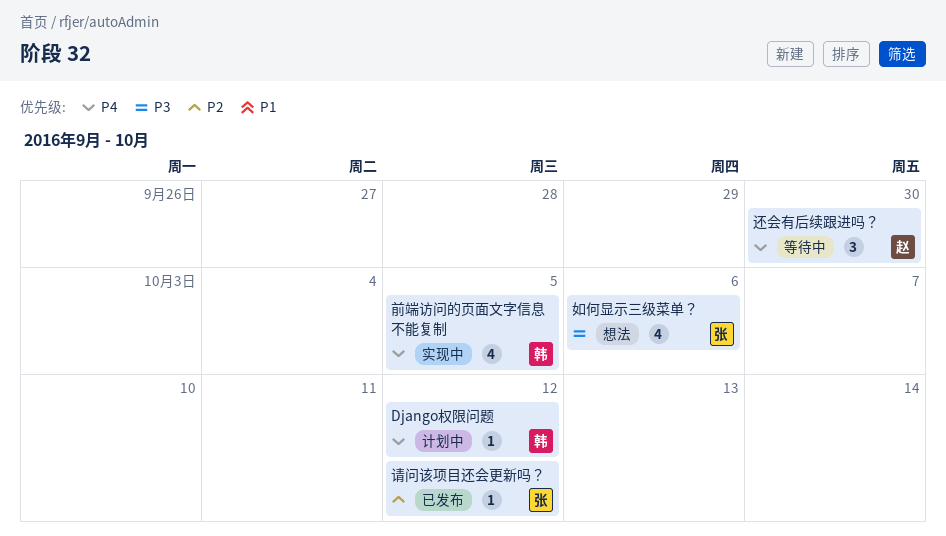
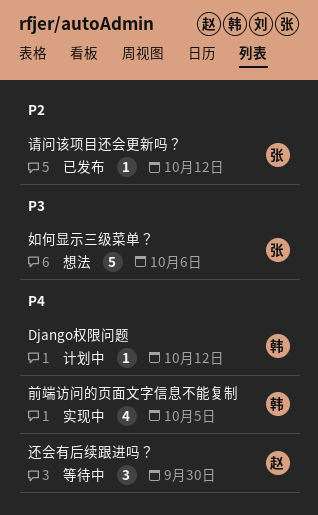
如何显示三级菜单？, estimate: 4 -> 5

